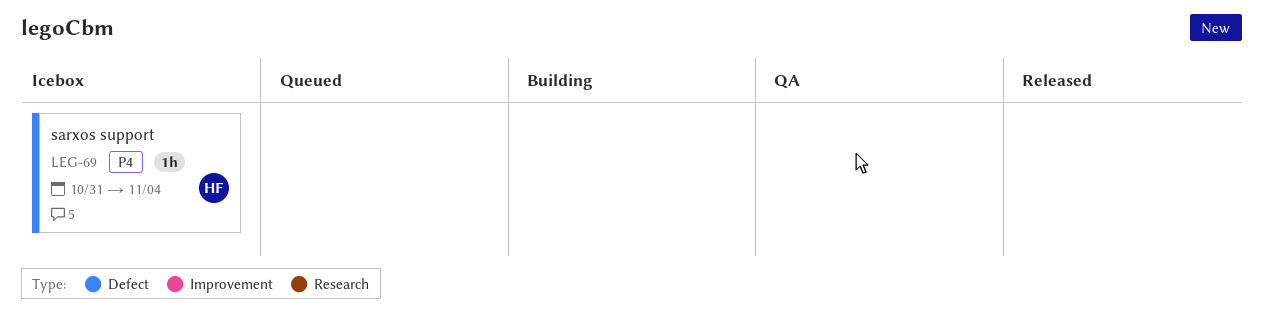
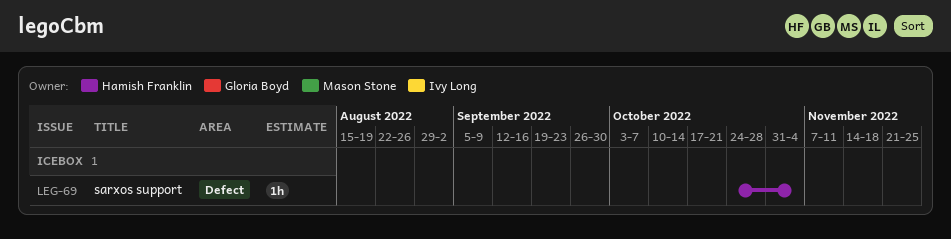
LEG-69, start: Oct 31 -> Oct 24

